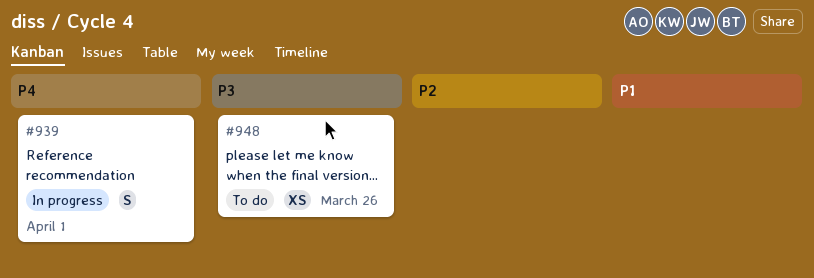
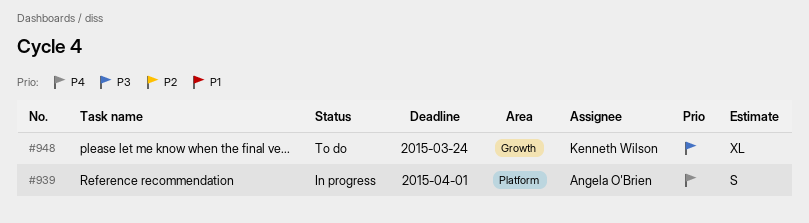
#948, estimate: XS -> XL
#948, due: Mar 26 -> Mar 24

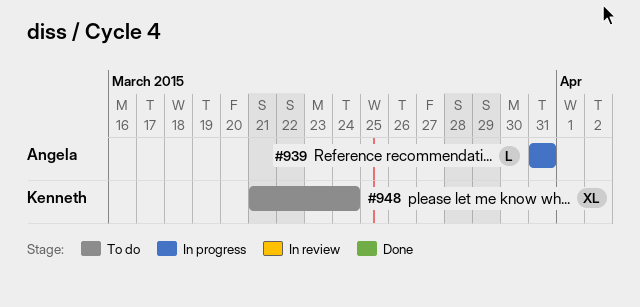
#939, estimate: S -> L
#939, due: Apr 1 -> Mar 31

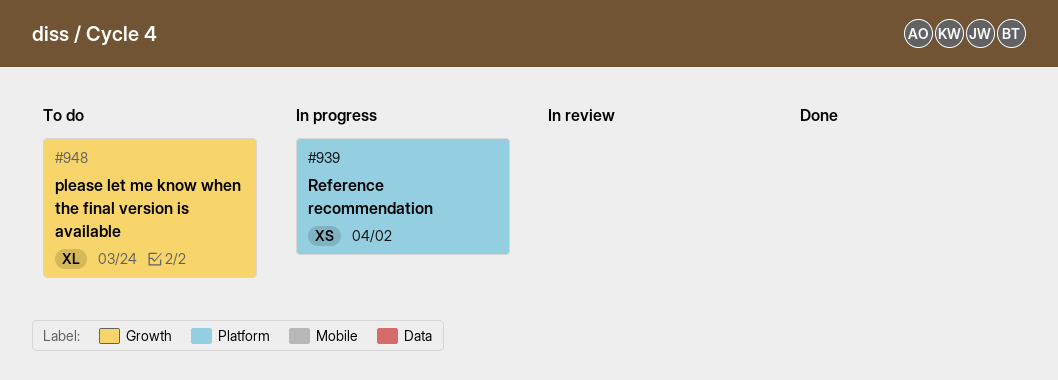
#939, estimate: L -> XS
#939, due: Mar 31 -> Apr 2

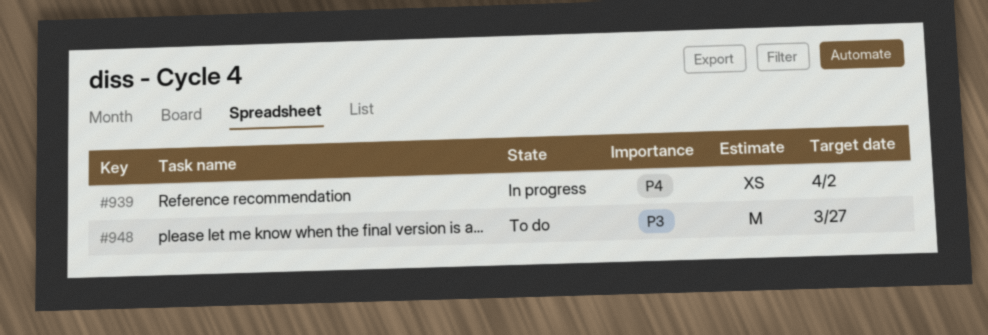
#948, estimate: XL -> M
#948, due: Mar 24 -> Mar 27

